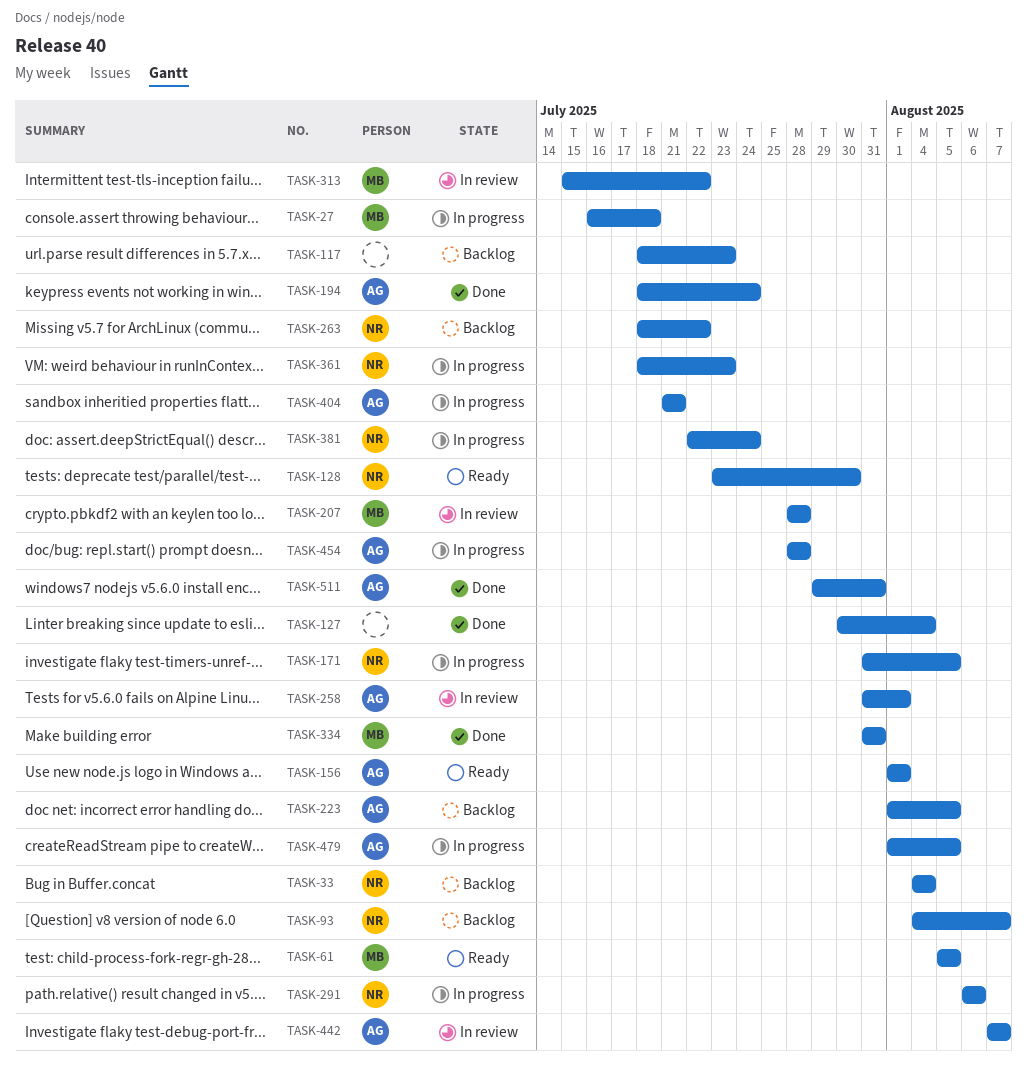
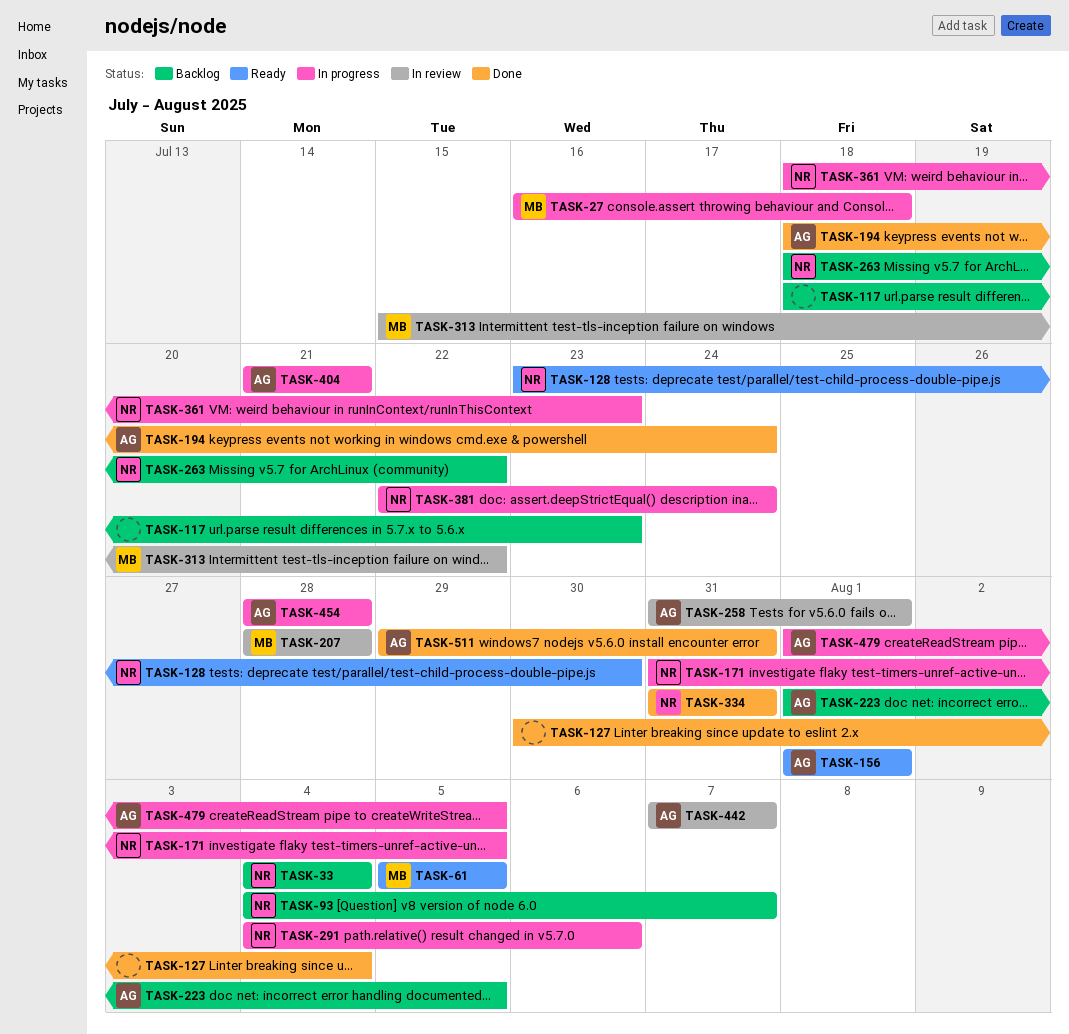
TASK-291, start: Aug 6 -> Aug 4
TASK-334, owner: MB -> NR

